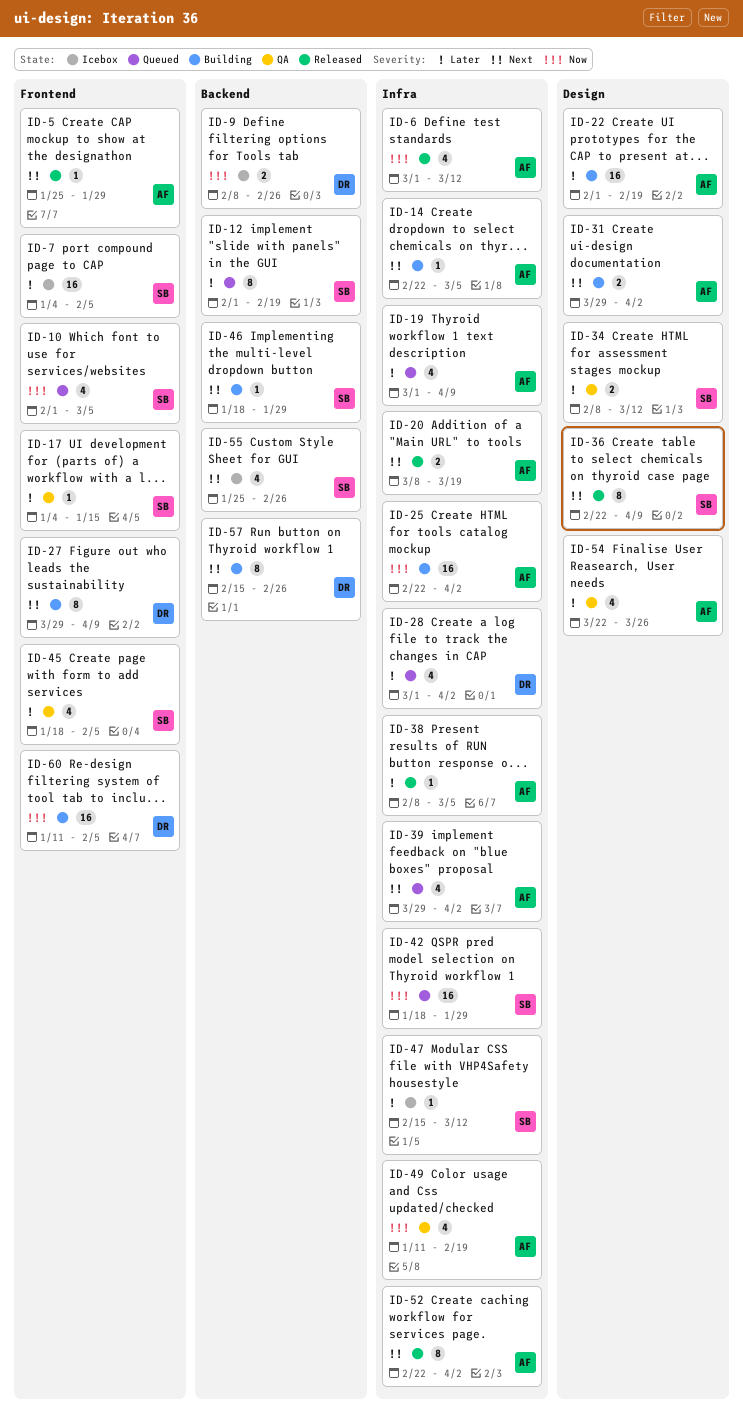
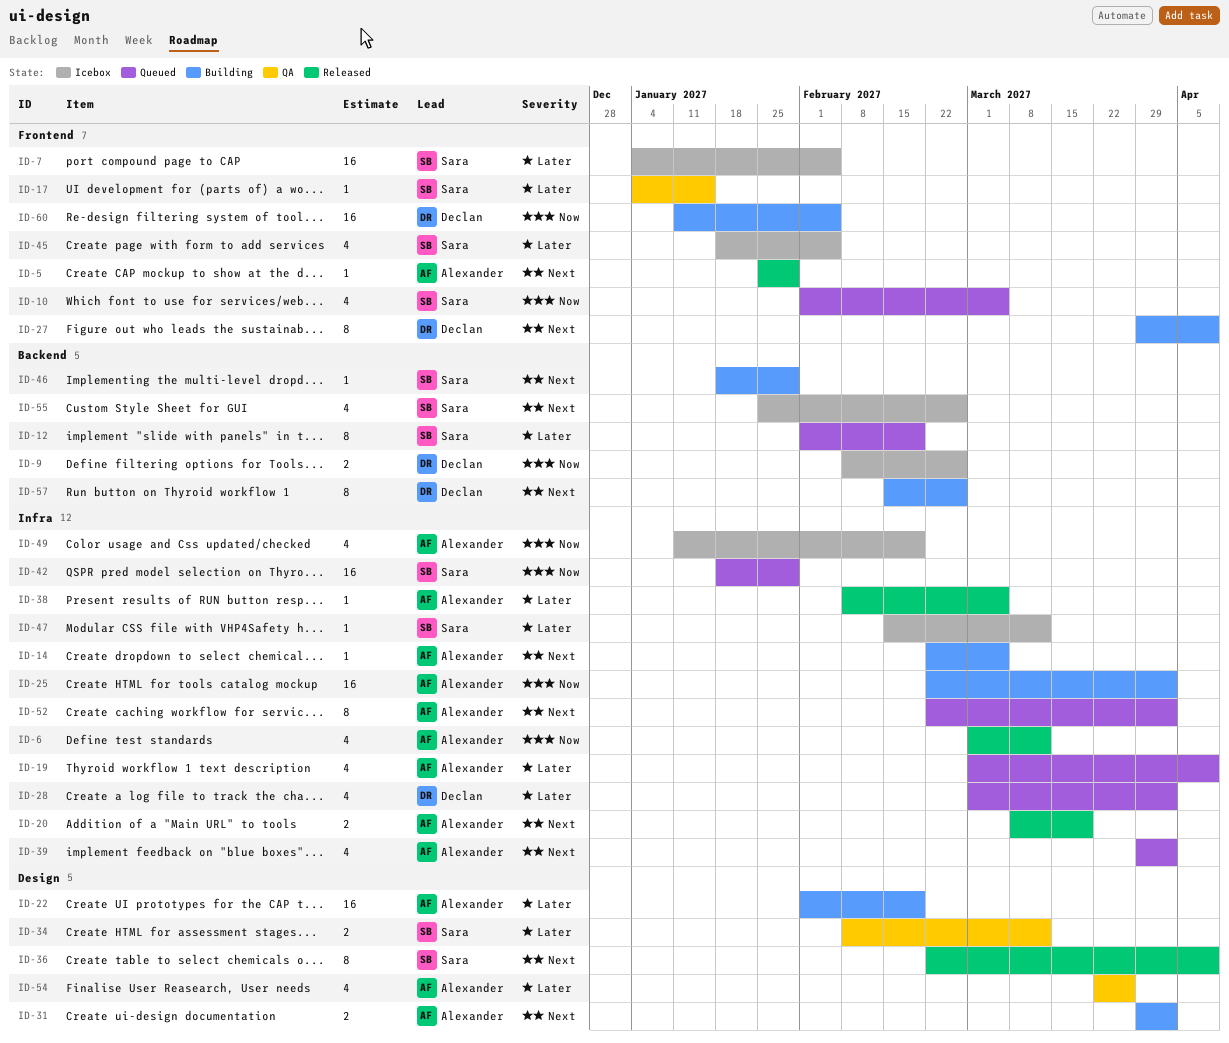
ID-45, status: QA -> Icebox
ID-49, status: QA -> Icebox
ID-52, status: Released -> Queued

